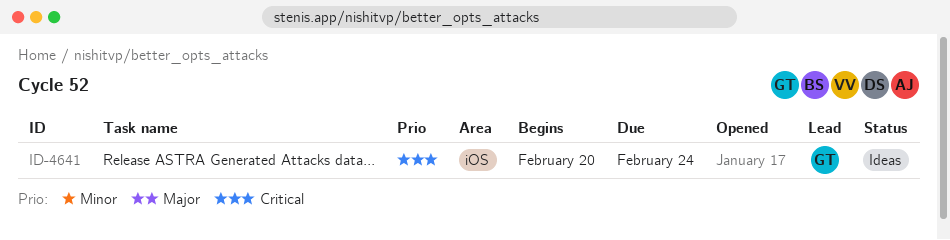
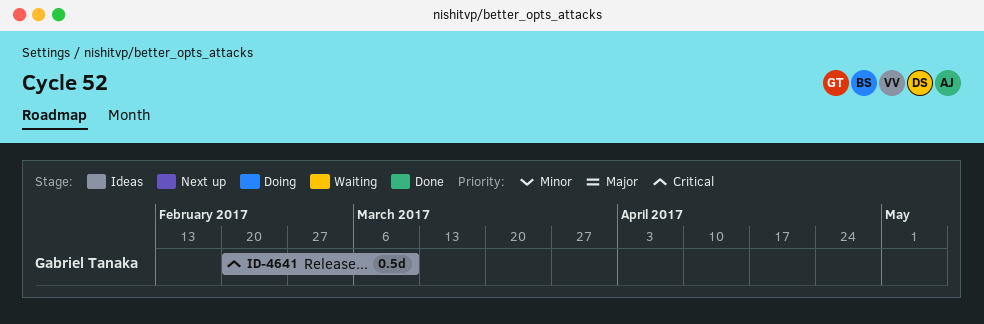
ID-4641, due: Feb 24 -> Mar 10

